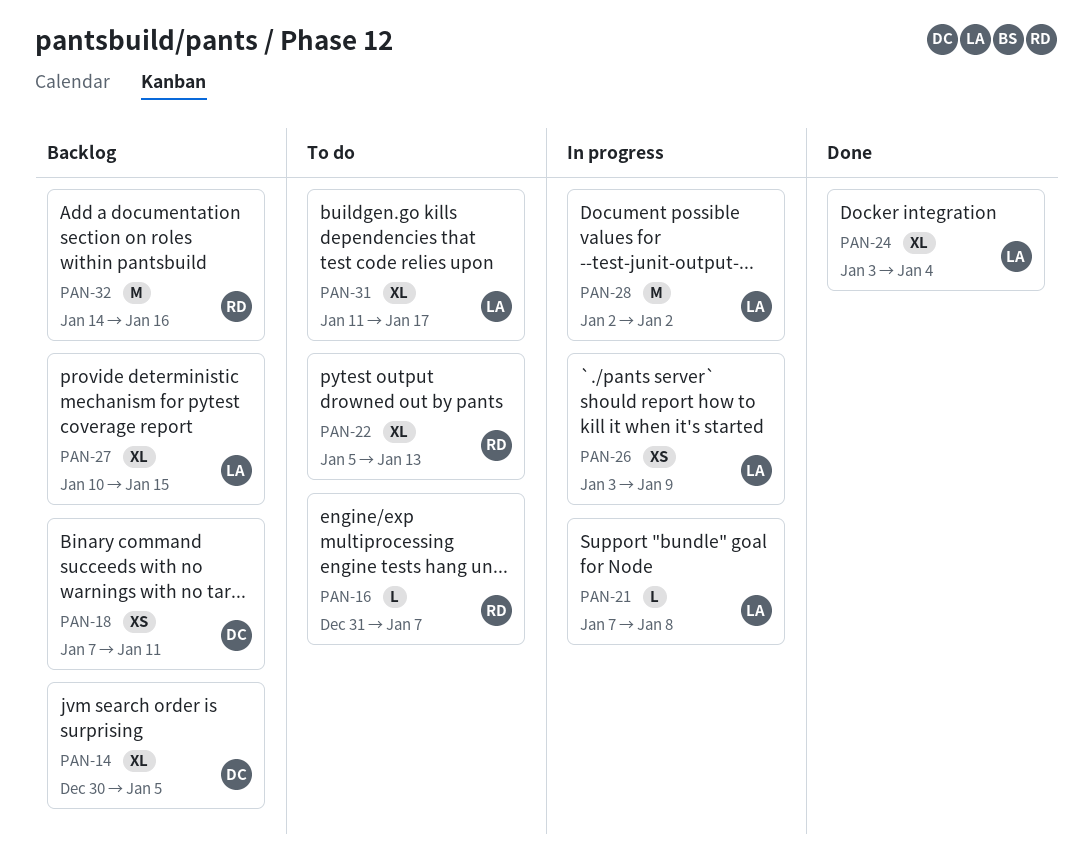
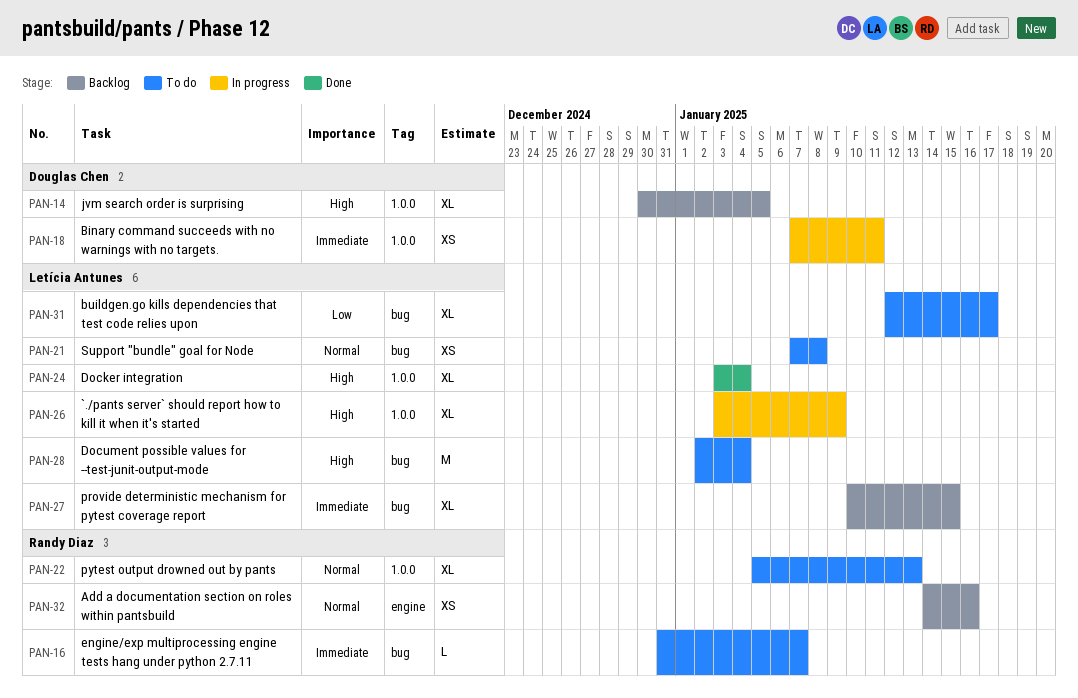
PAN-18, status: Backlog -> In progress
PAN-21, status: In progress -> To do
PAN-21, estimate: L -> XS
PAN-26, estimate: XS -> XL
PAN-28, status: In progress -> To do
PAN-28, due: Jan 2 -> Jan 4
PAN-31, start: Jan 11 -> Jan 12
PAN-32, estimate: M -> XS

